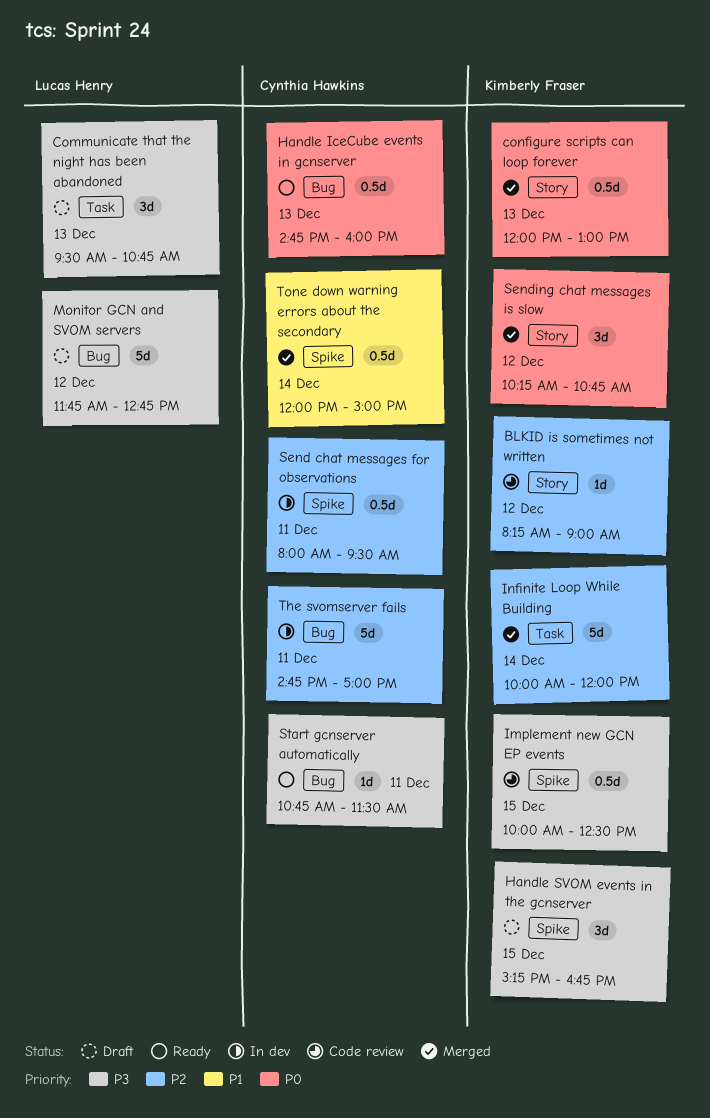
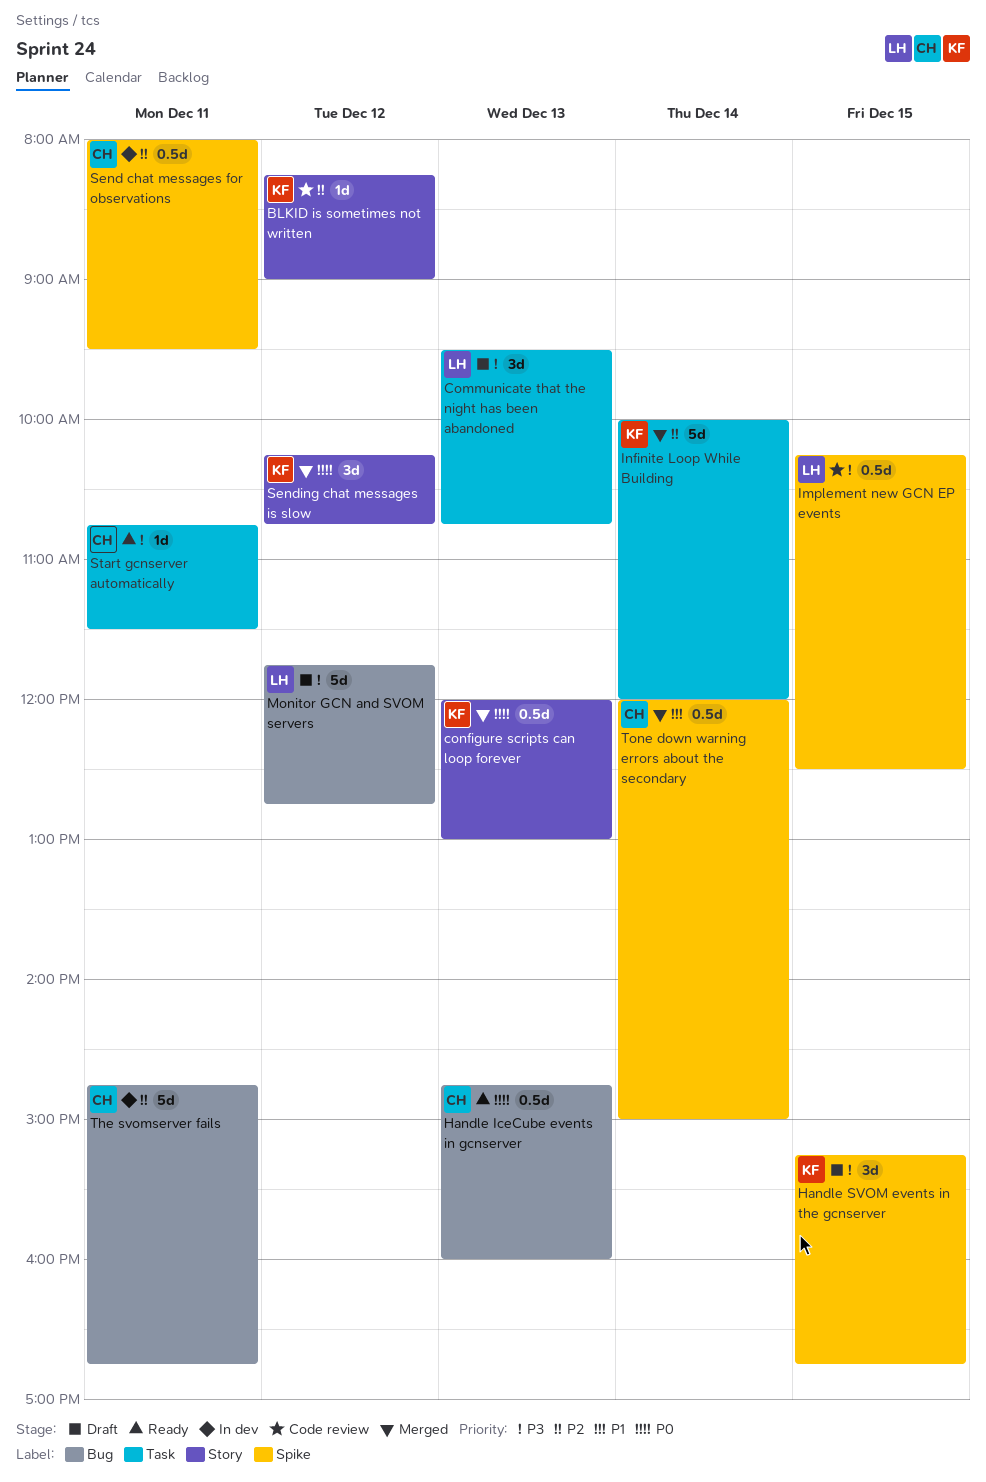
Implement new GCN EP events, owner: Kimberly Fraser -> Lucas Henry
Implement new GCN EP events, begins: 10:00 -> 10:15
Start gcnserver automatically, label: Bug -> Task
The svomserver fails, ends: 17:00 -> 16:45

